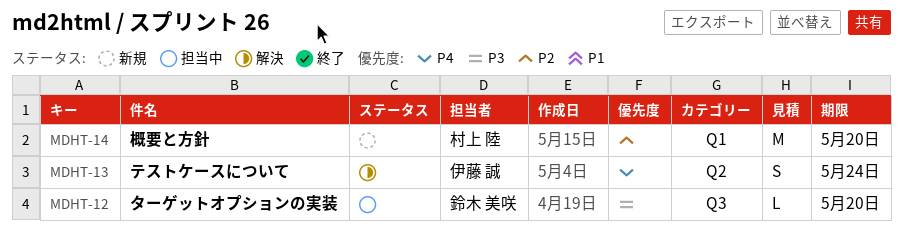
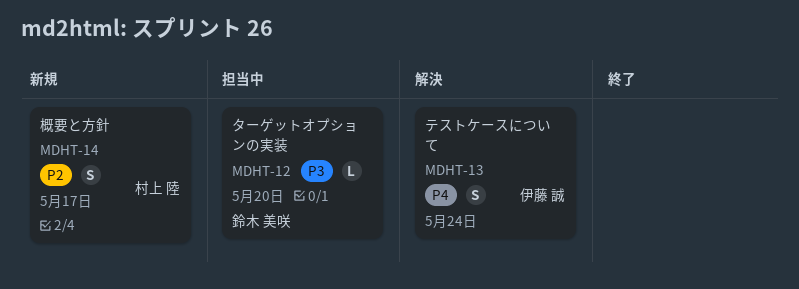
MDHT-14, estimate: M -> S
MDHT-14, due: May 20 -> May 17

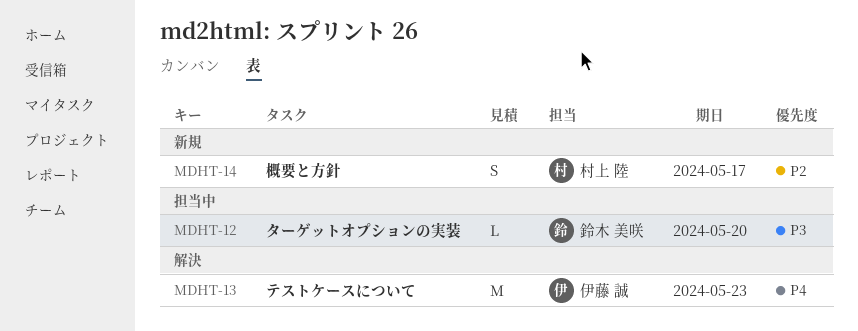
MDHT-13, estimate: S -> M
MDHT-13, due: May 24 -> May 23

